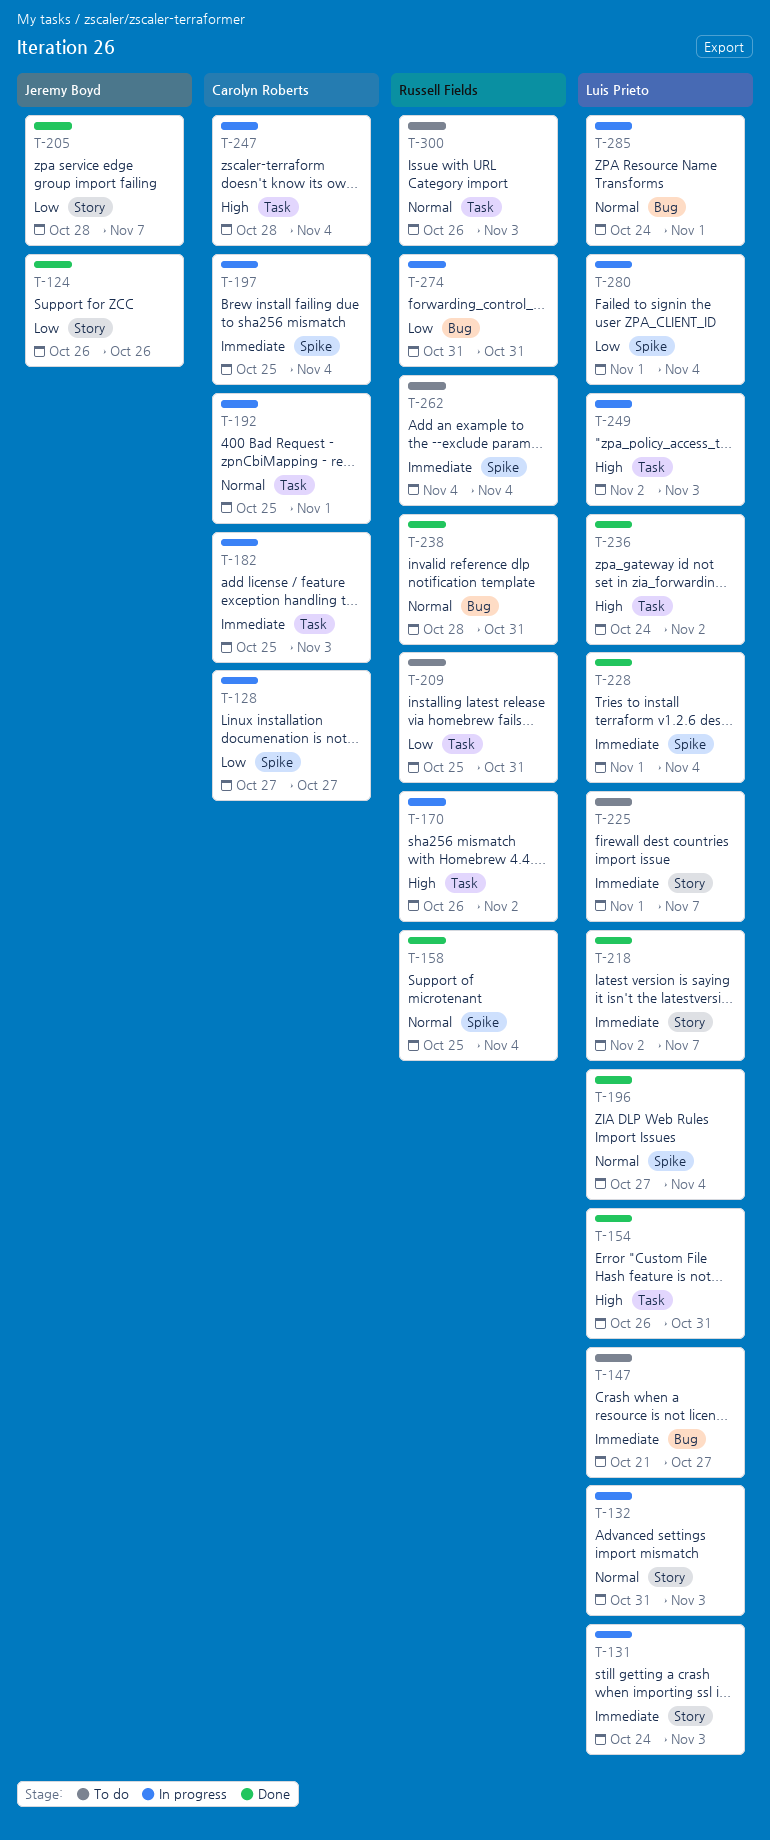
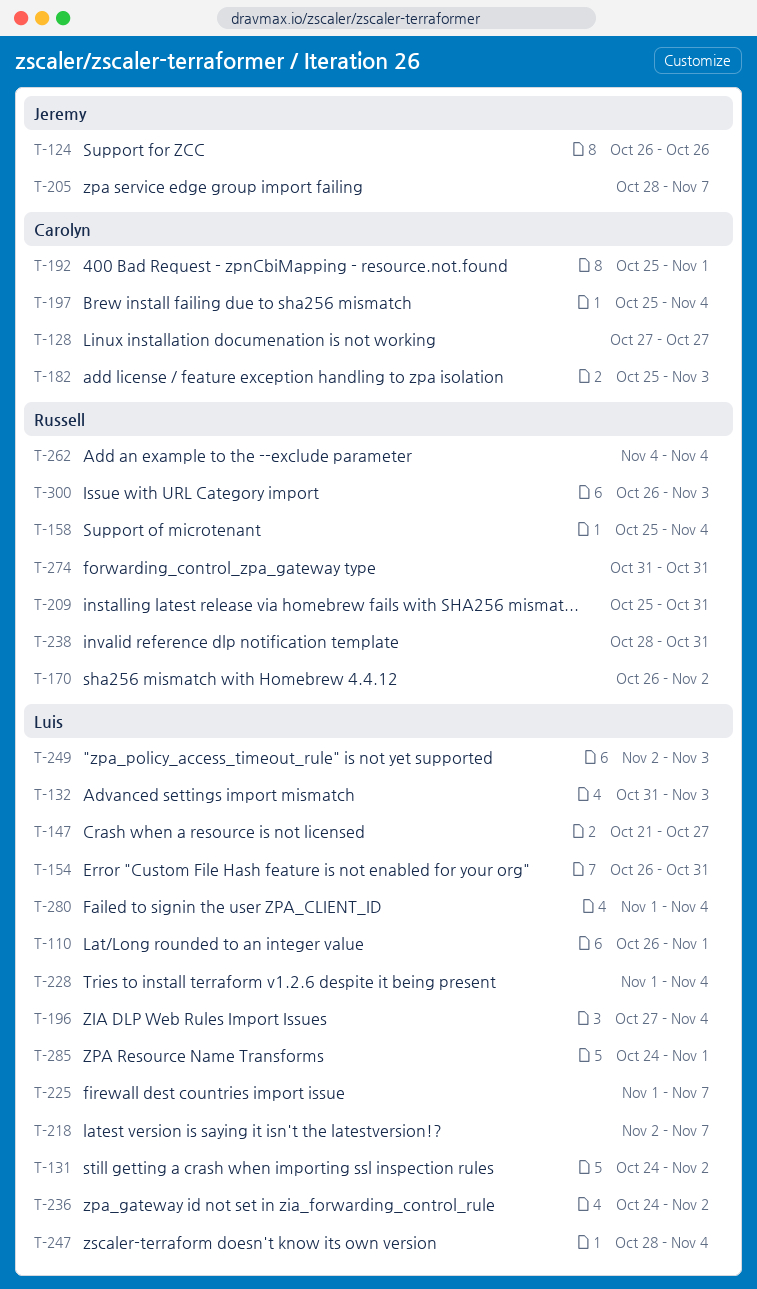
T-110: none -> present
T-131, due: Nov 3 -> Nov 2
T-247, owner: Carolyn Roberts -> Luis Prieto

